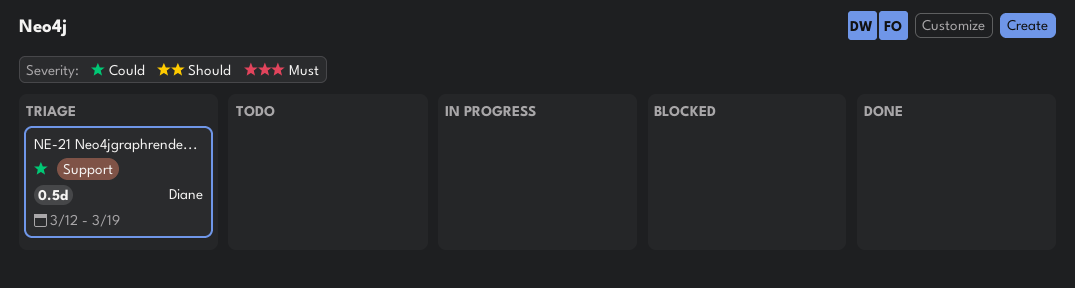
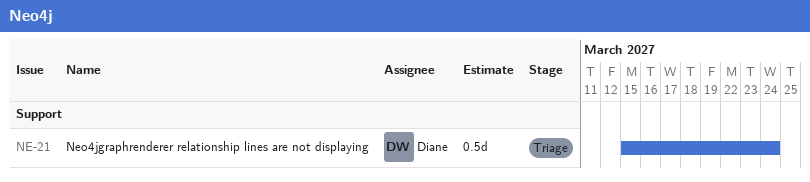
NE-21, start: Mar 12 -> Mar 15
NE-21, due: Mar 19 -> Mar 24

